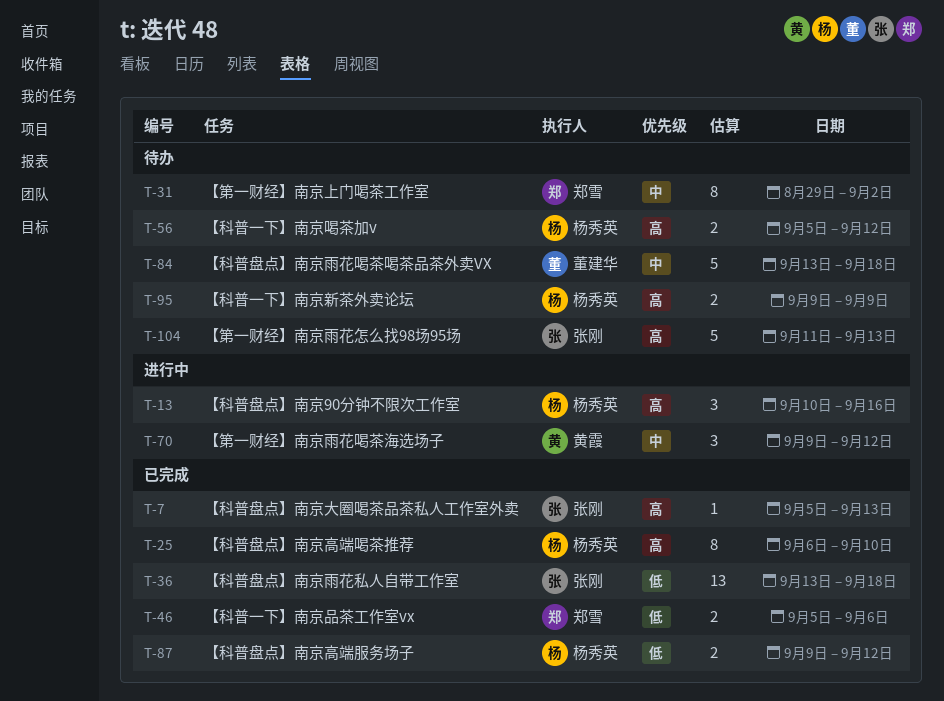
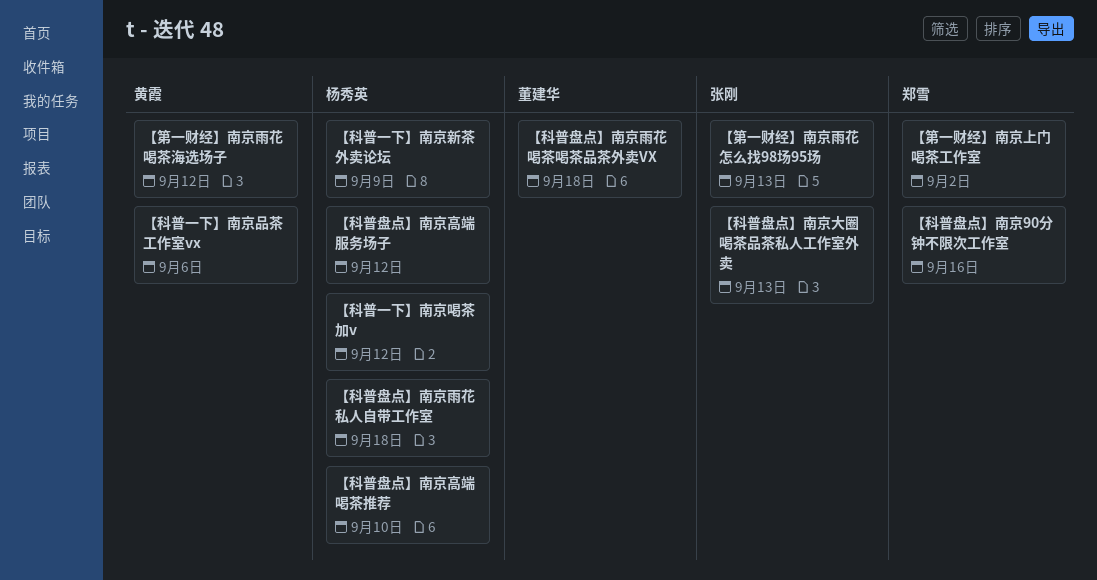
【科普一下】南京品茶工作室vx, owner: 郑雪 -> 黄霞
【科普盘点】南京90分钟不限次工作室, owner: 杨秀英 -> 郑雪
【科普盘点】南京雨花私人自带工作室, owner: 张刚 -> 杨秀英

